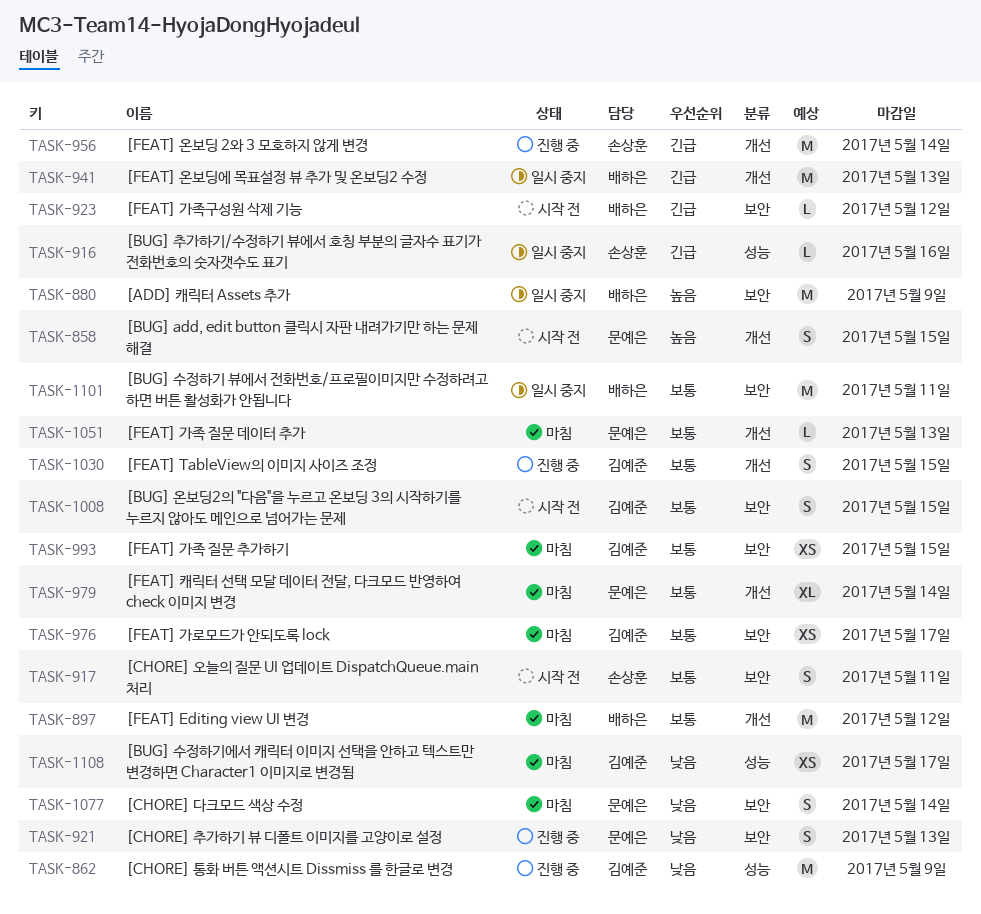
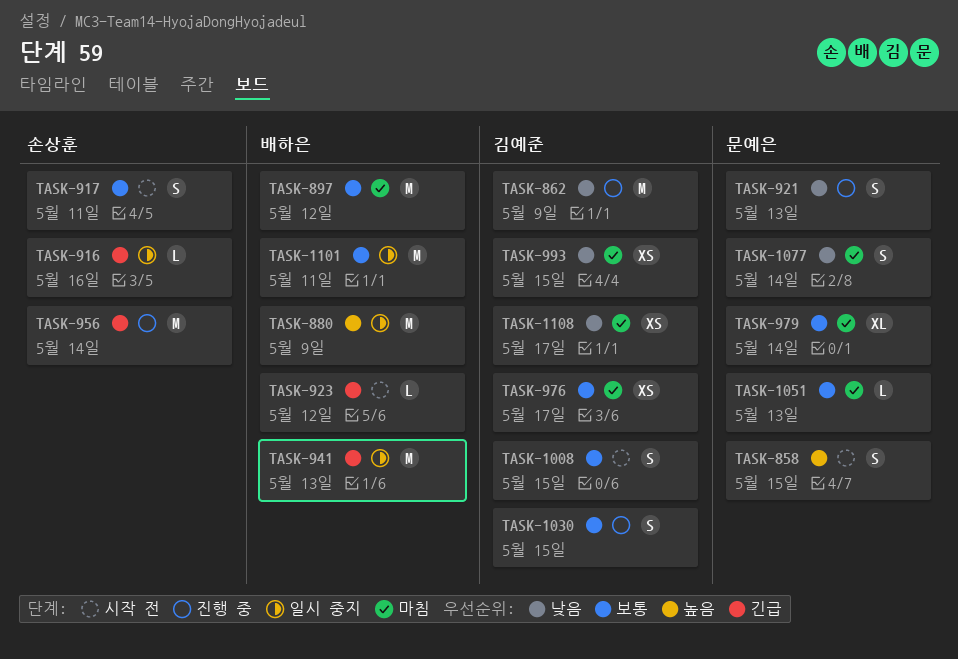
TASK-993, priority: 보통 -> 낮음

